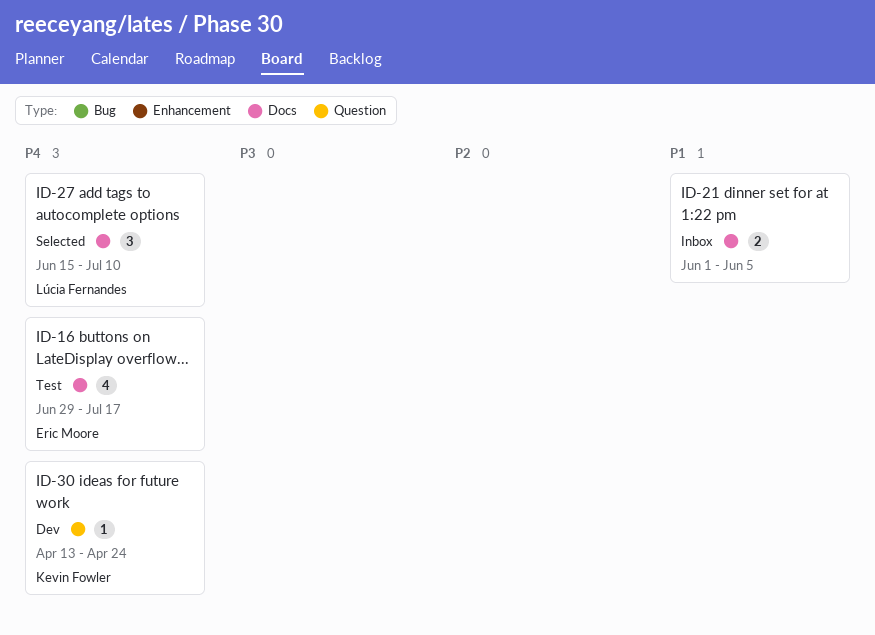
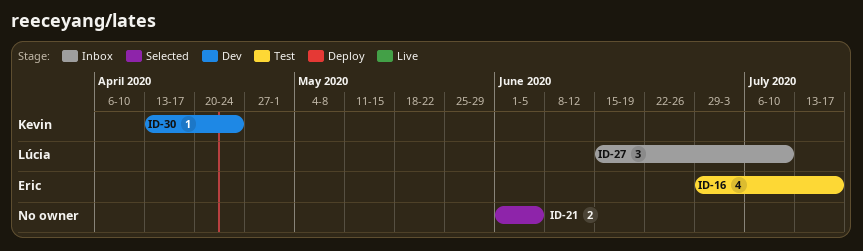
ID-21, status: Inbox -> Selected
ID-27, status: Selected -> Inbox

